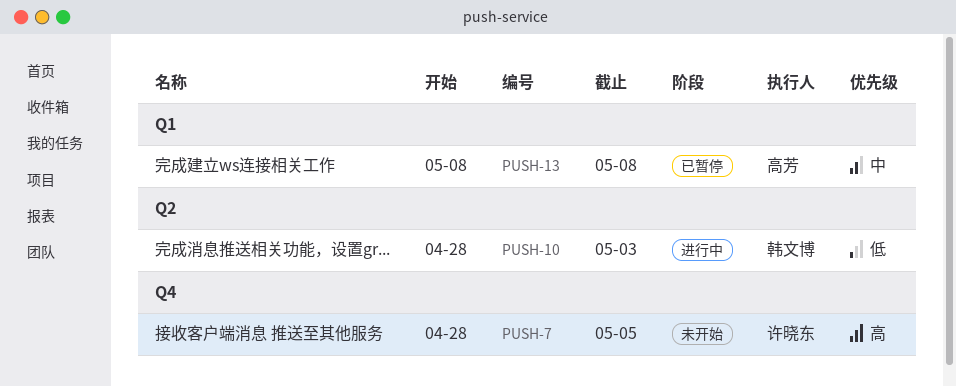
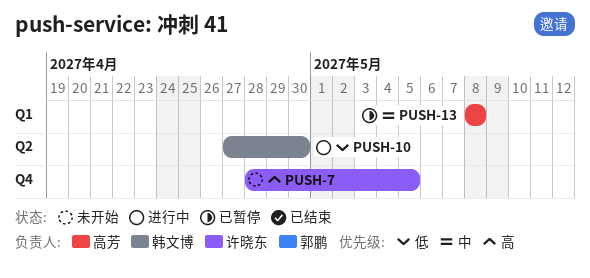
PUSH-10, start: Apr 28 -> Apr 27
PUSH-10, due: May 3 -> Apr 30

